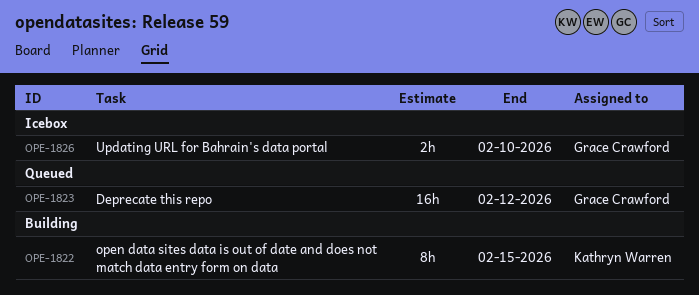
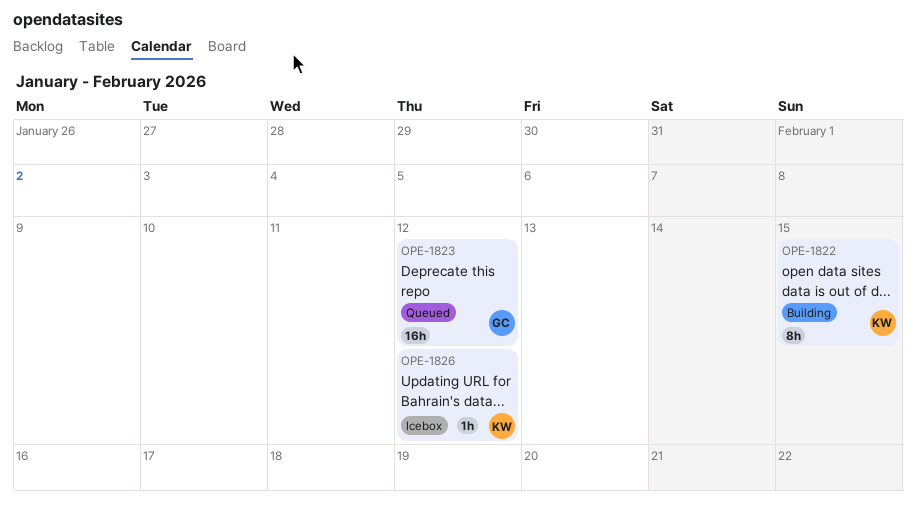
OPE-1826, owner: Grace Crawford -> Kathryn Warren
OPE-1826, estimate: 2h -> 1h
OPE-1826, due: Feb 10 -> Feb 12

